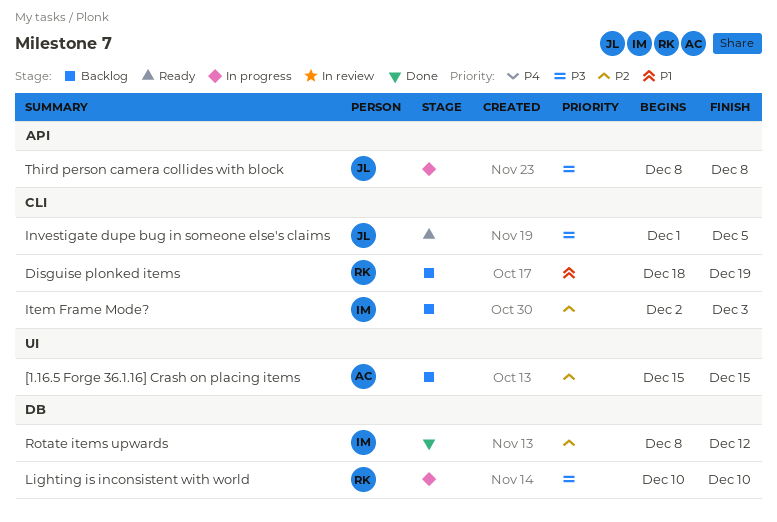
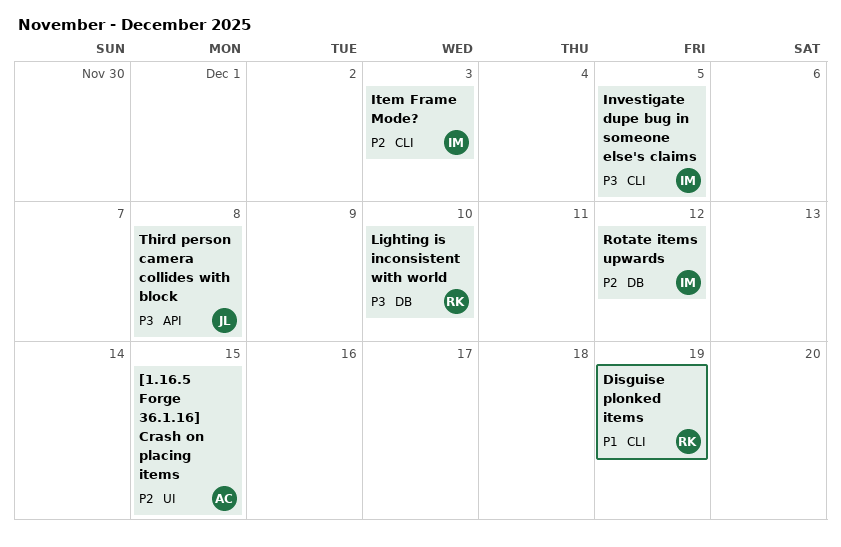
Investigate dupe bug in someone else's claims, owner: JL -> IM

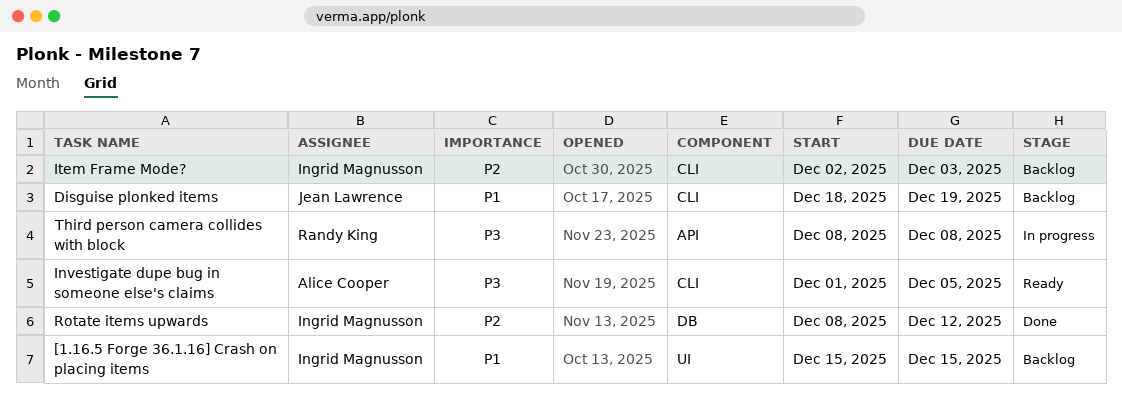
[1.16.5 Forge 36.1.16] Crash on placing items, owner: Alice Cooper -> Ingrid Magnusson
[1.16.5 Forge 36.1.16] Crash on placing items, priority: P2 -> P1
Disguise plonked items, owner: Randy King -> Jean Lawrence
Investigate dupe bug in someone else's claims, owner: Ingrid Magnusson -> Alice Cooper
Lighting is inconsistent with world: present -> none
Third person camera collides with block, owner: Jean Lawrence -> Randy King

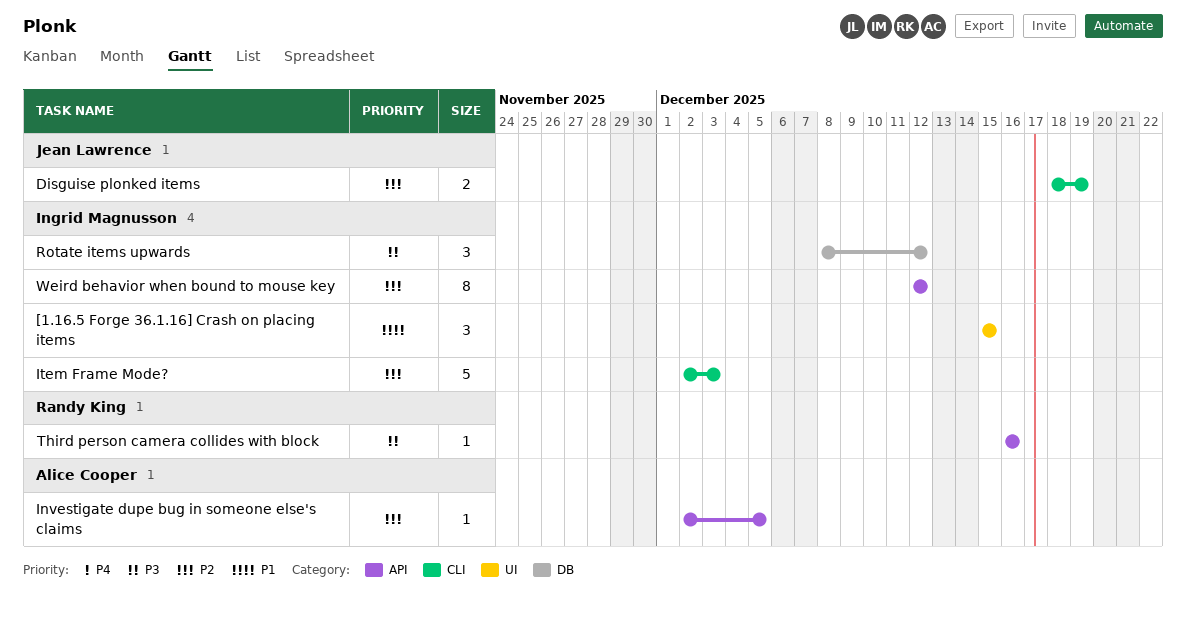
Disguise plonked items, priority: P1 -> P2
Investigate dupe bug in someone else's claims, priority: P3 -> P2
Investigate dupe bug in someone else's claims, label: CLI -> API
Investigate dupe bug in someone else's claims, start: Dec 1 -> Dec 2
Rotate items upwards, priority: P2 -> P3
Third person camera collides with block, start: Dec 8 -> Dec 16
Third person camera collides with block, due: Dec 8 -> Dec 16
Weird behavior when bound to mouse key: none -> present

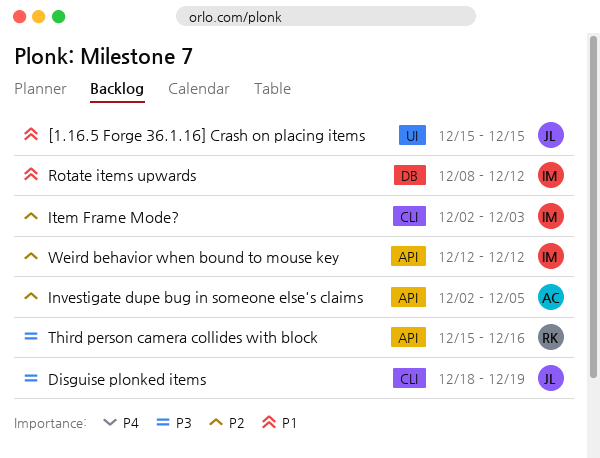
[1.16.5 Forge 36.1.16] Crash on placing items, owner: Ingrid Magnusson -> Jean Lawrence
Disguise plonked items, priority: P2 -> P3
Rotate items upwards, priority: P3 -> P1
Third person camera collides with block, start: Dec 16 -> Dec 15

